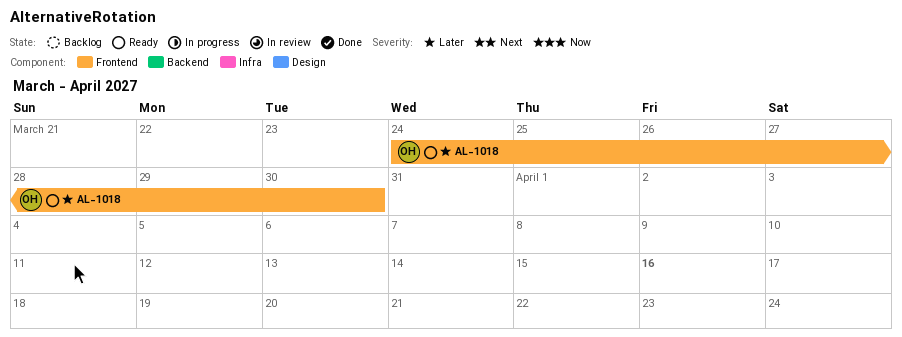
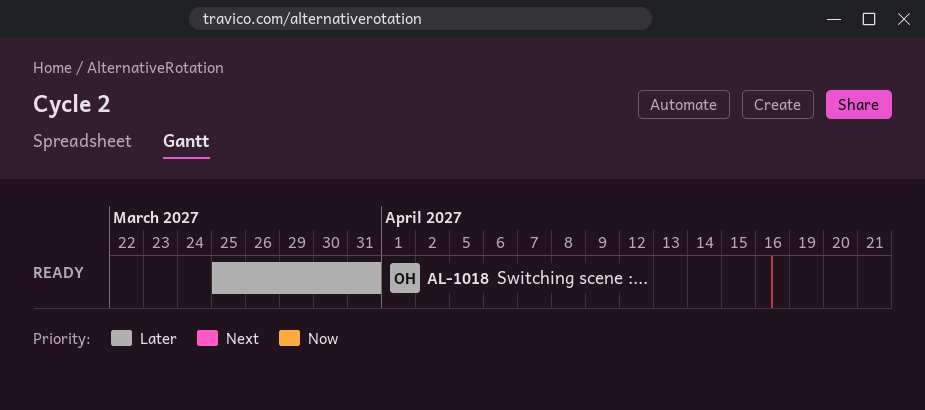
AL-1018, start: Mar 24 -> Mar 25
AL-1018, due: Mar 30 -> Mar 31

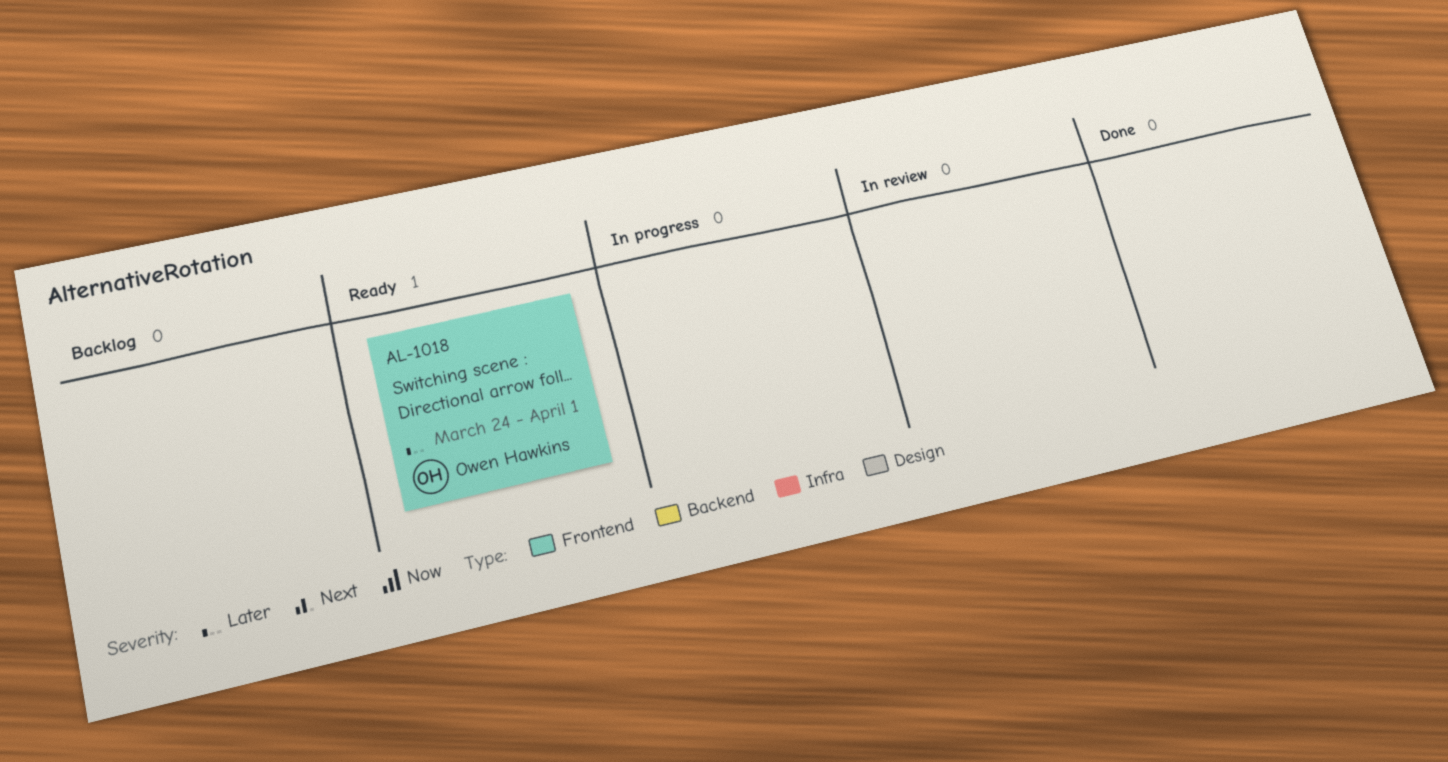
AL-1018, start: Mar 25 -> Mar 24
AL-1018, due: Mar 31 -> Apr 1

